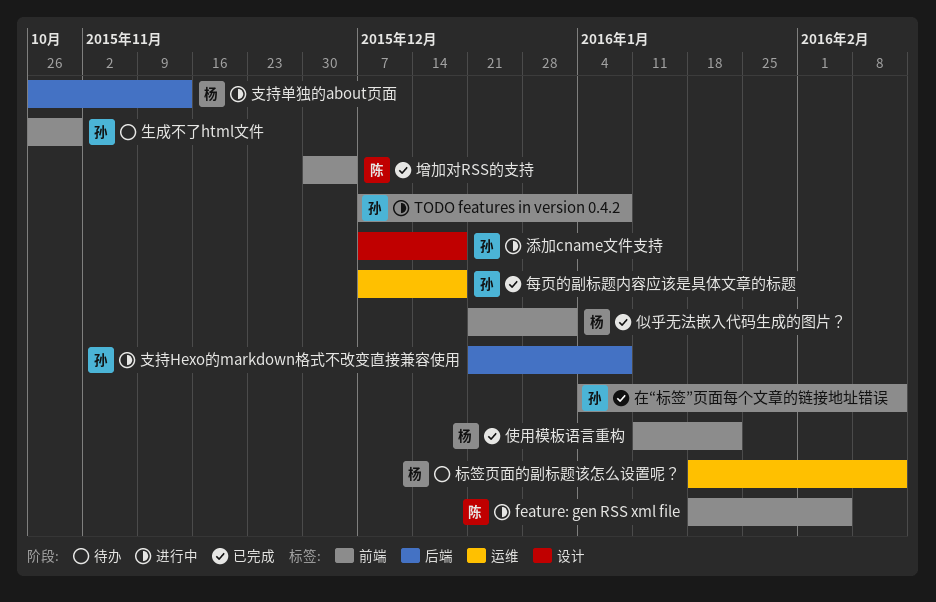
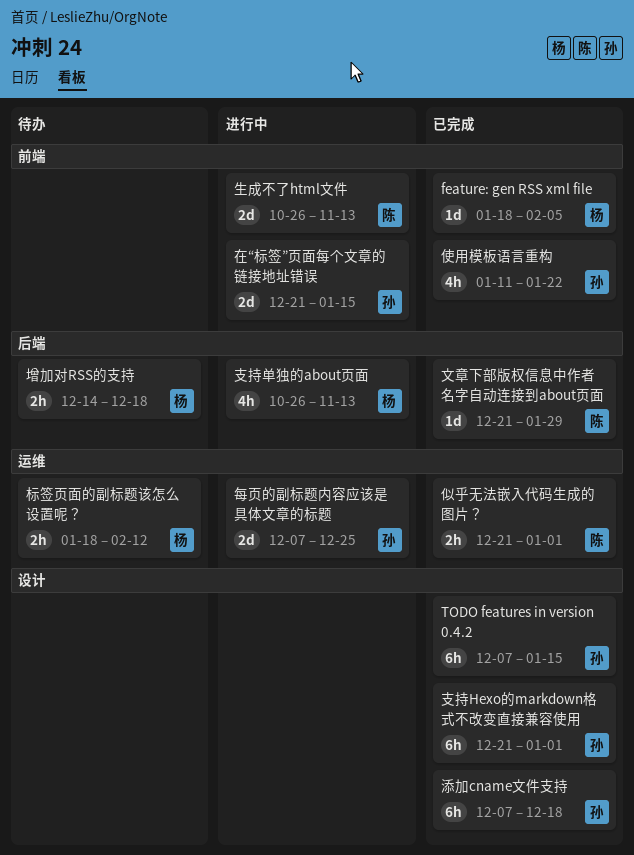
feature: gen RSS xml file, status: 进行中 -> 已完成
feature: gen RSS xml file, owner: 陈 -> 杨
TODO features in version 0.4.2, status: 进行中 -> 已完成
TODO features in version 0.4.2, label: 前端 -> 设计
TODO features in version 0.4.2, due: Jan 8 -> Jan 15
似乎无法嵌入代码生成的图片？, owner: 杨 -> 陈
似乎无法嵌入代码生成的图片？, label: 前端 -> 运维
使用模板语言重构, owner: 杨 -> 孙
在“标签”页面每个文章的链接地址错误, status: 已完成 -> 进行中
在“标签”页面每个文章的链接地址错误, start: Jan 4 -> Dec 21
在“标签”页面每个文章的链接地址错误, due: Feb 12 -> Jan 15
增加对RSS的支持, status: 已完成 -> 待办
增加对RSS的支持, owner: 陈 -> 杨
增加对RSS的支持, label: 前端 -> 后端
增加对RSS的支持, start: Nov 30 -> Dec 14
增加对RSS的支持, due: Dec 4 -> Dec 18
支持Hexo的markdown格式不改变直接兼容使用, status: 进行中 -> 已完成
支持Hexo的markdown格式不改变直接兼容使用, label: 后端 -> 设计
支持Hexo的markdown格式不改变直接兼容使用, due: Jan 8 -> Jan 1
文章下部版权信息中作者名字自动连接到about页面: none -> present
每页的副标题内容应该是具体文章的标题, status: 已完成 -> 进行中
每页的副标题内容应该是具体文章的标题, due: Dec 18 -> Dec 25
添加cname文件支持, status: 进行中 -> 已完成
生成不了html文件, status: 待办 -> 进行中
生成不了html文件, owner: 孙 -> 陈
生成不了html文件, due: Oct 30 -> Nov 13

